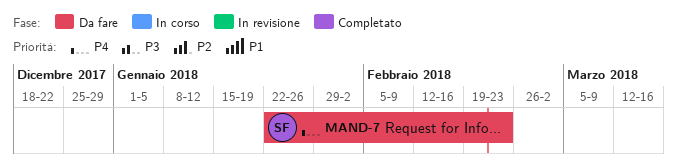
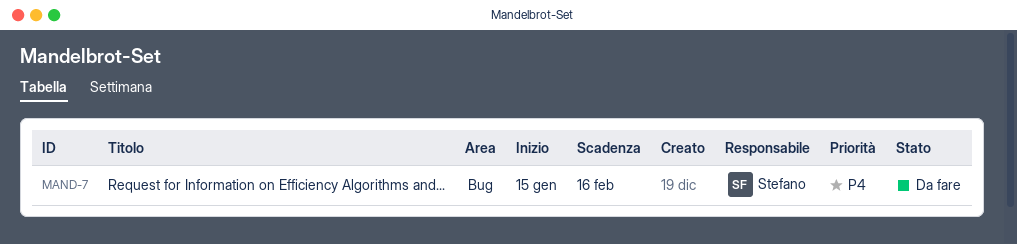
MAND-7, start: Jan 22 -> Jan 15
MAND-7, due: Feb 23 -> Feb 16

